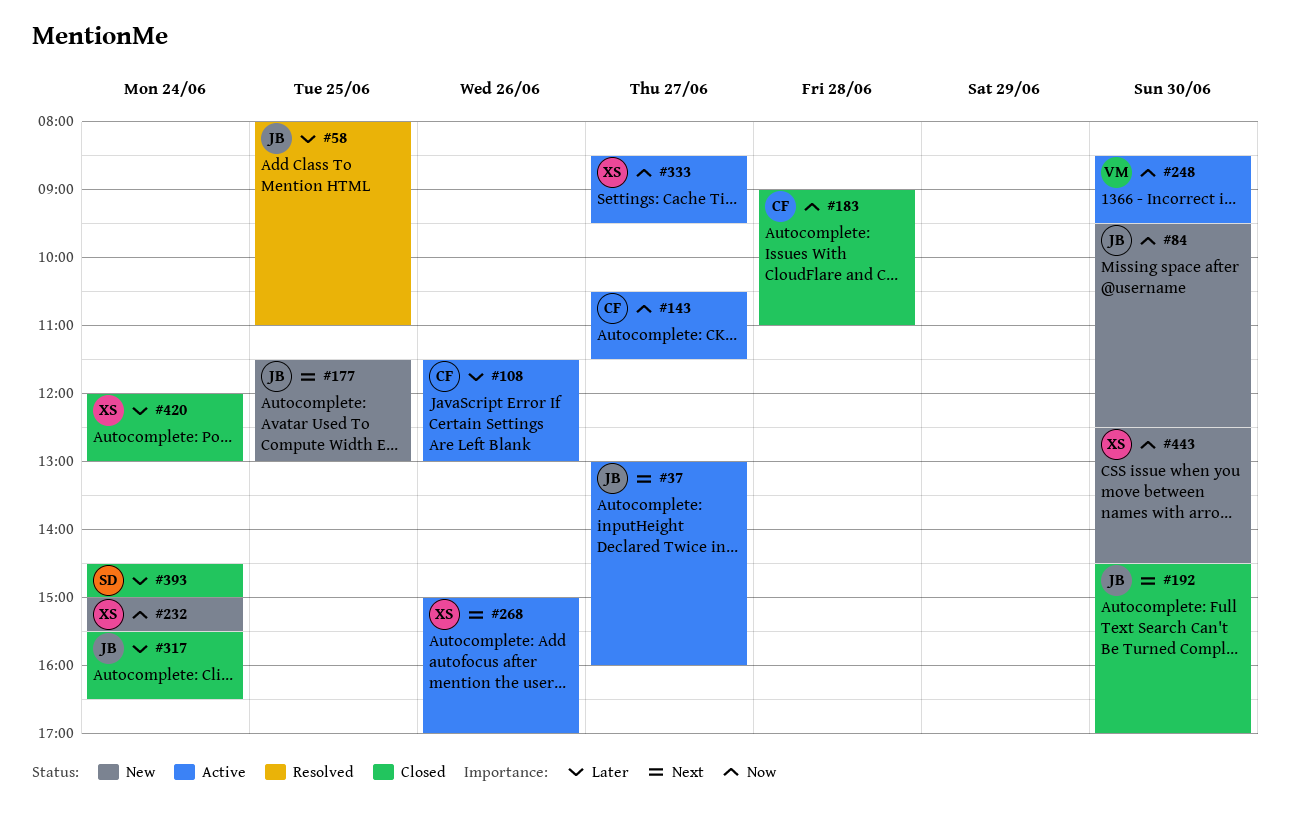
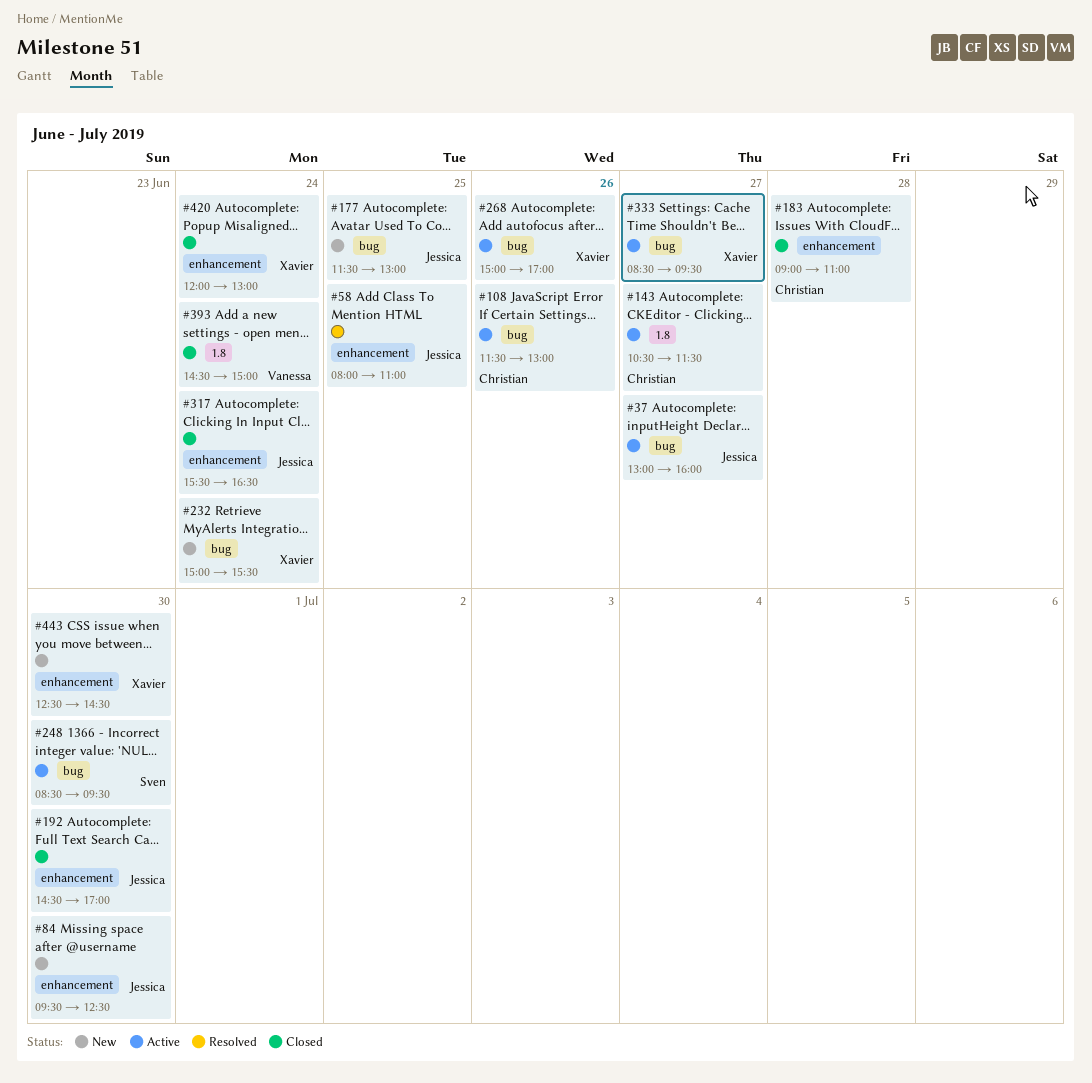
#248, owner: Vanessa -> Sven
#393, owner: Sven -> Vanessa

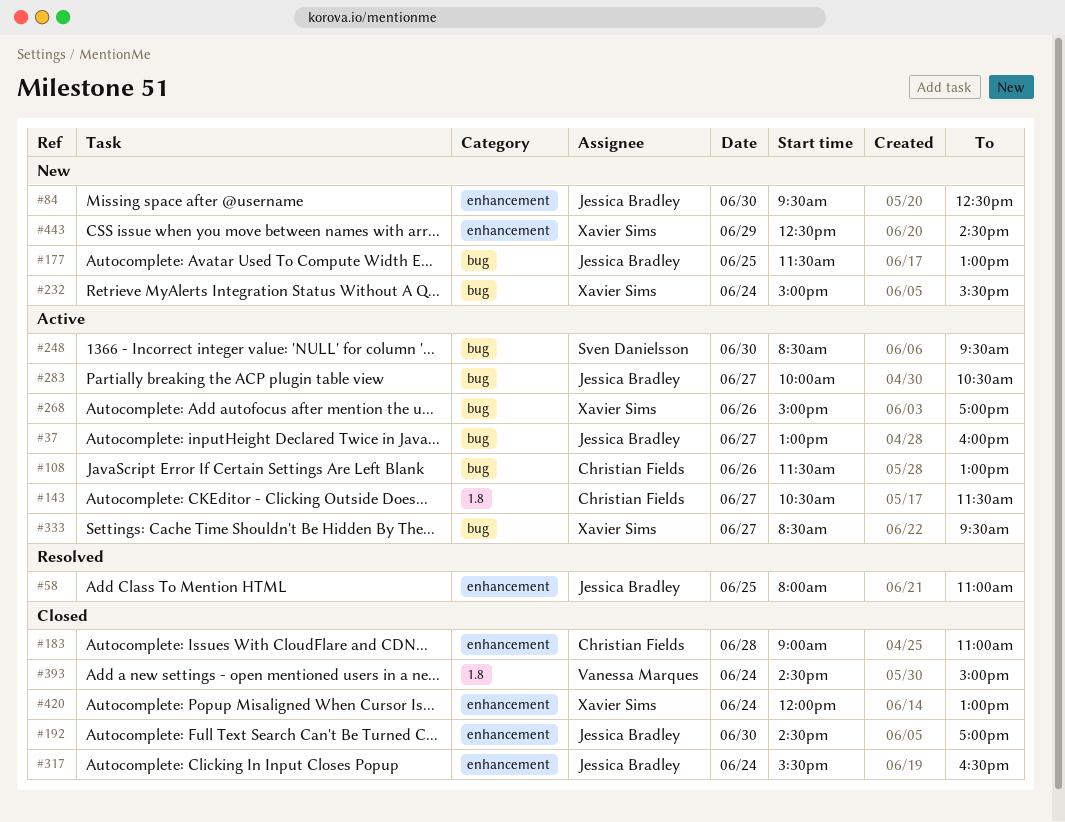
#283: none -> present
#443, day: Jun 30 -> Jun 29

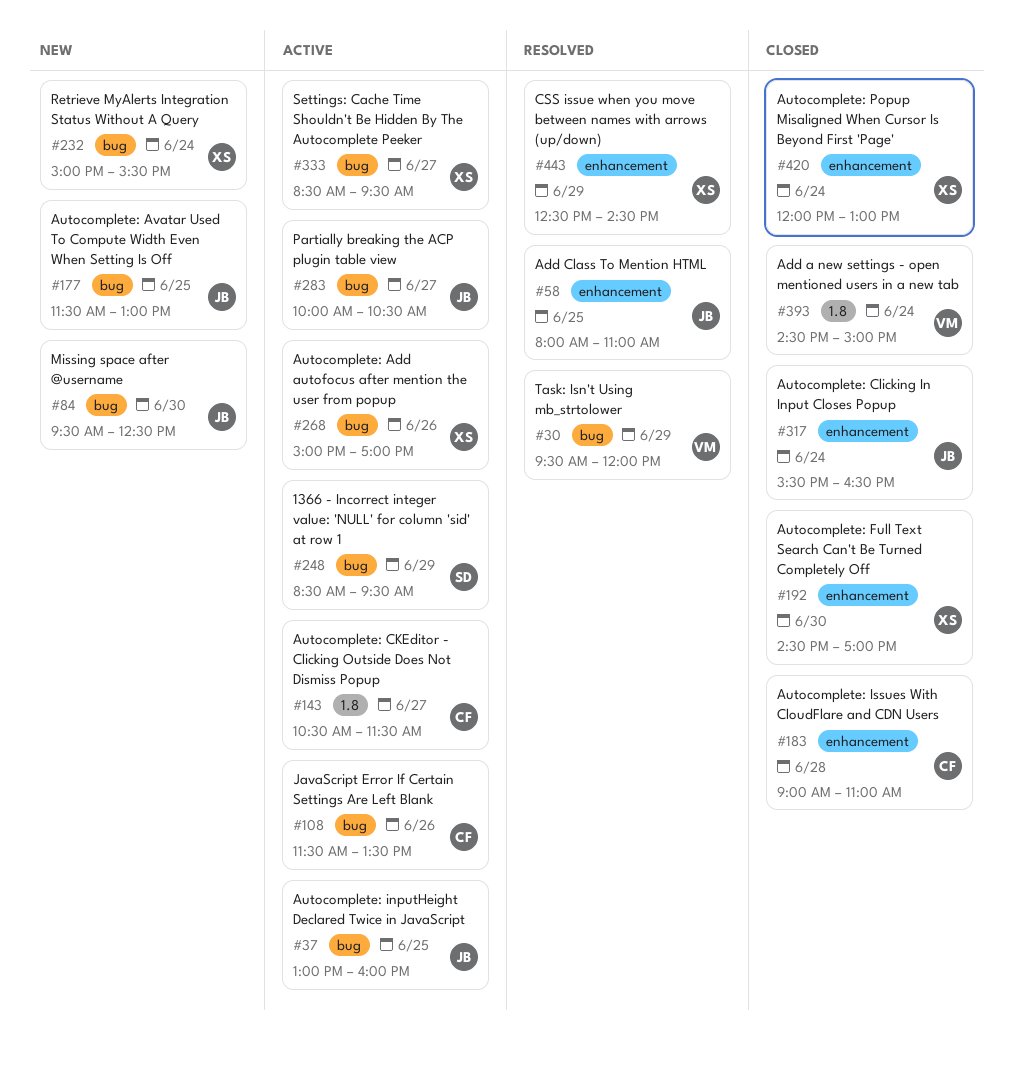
#30: none -> present
#37, day: Jun 27 -> Jun 25
#84, label: enhancement -> bug
#108, ends: 13:00 -> 13:30
#192, owner: Jessica Bradley -> Xavier Sims
#248, day: Jun 30 -> Jun 29
#443, status: New -> Resolved

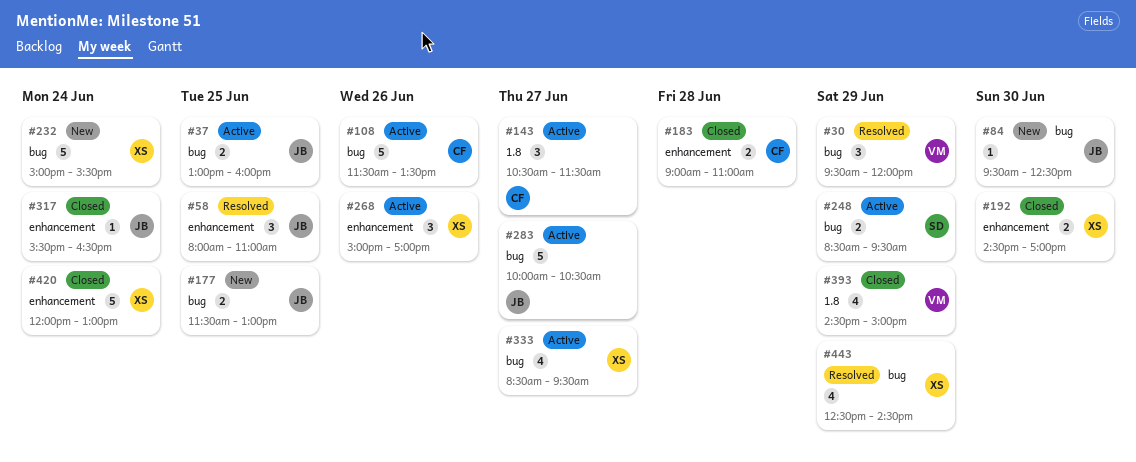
#268, label: bug -> enhancement
#393, day: Jun 24 -> Jun 29
#443, label: enhancement -> bug

